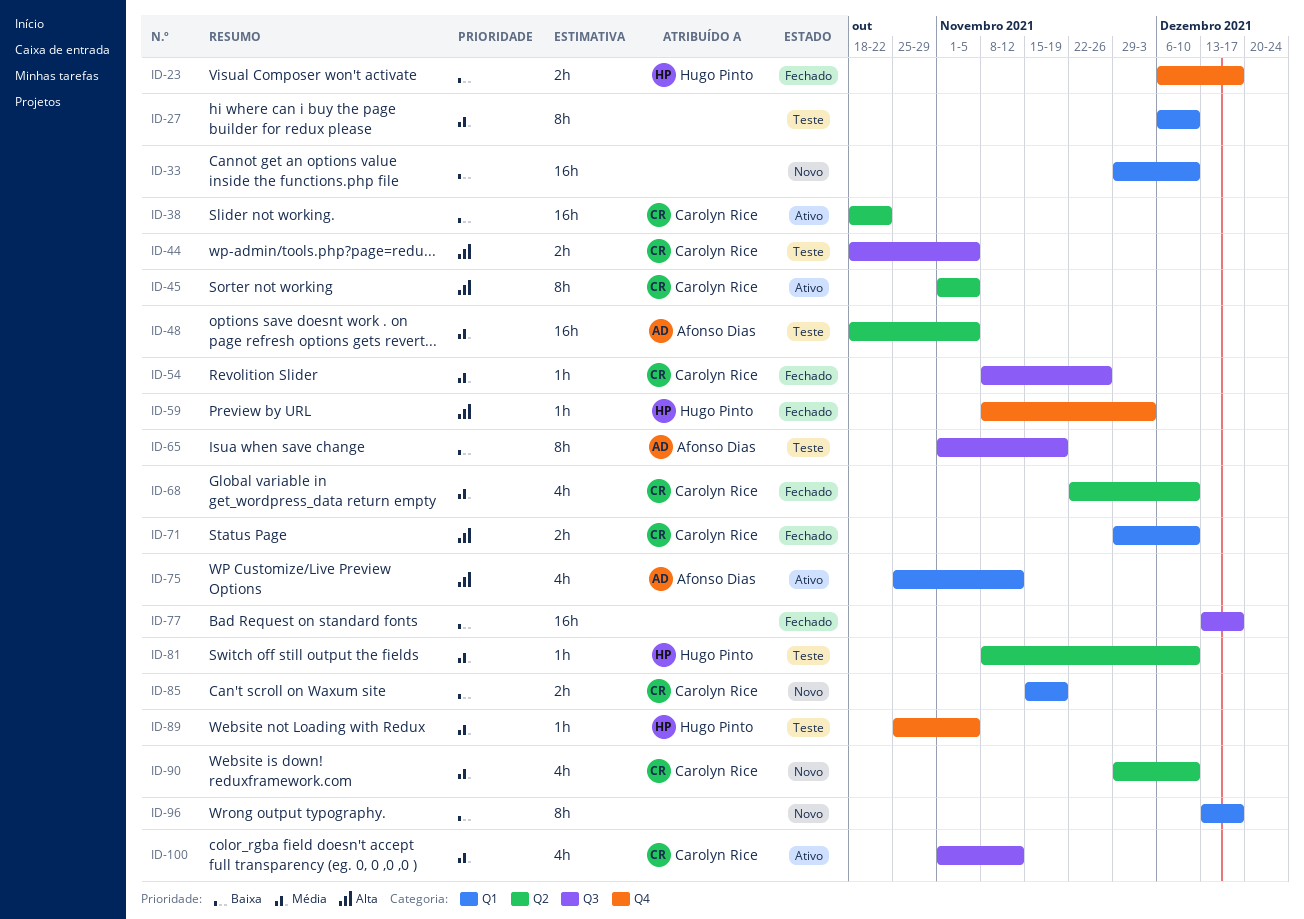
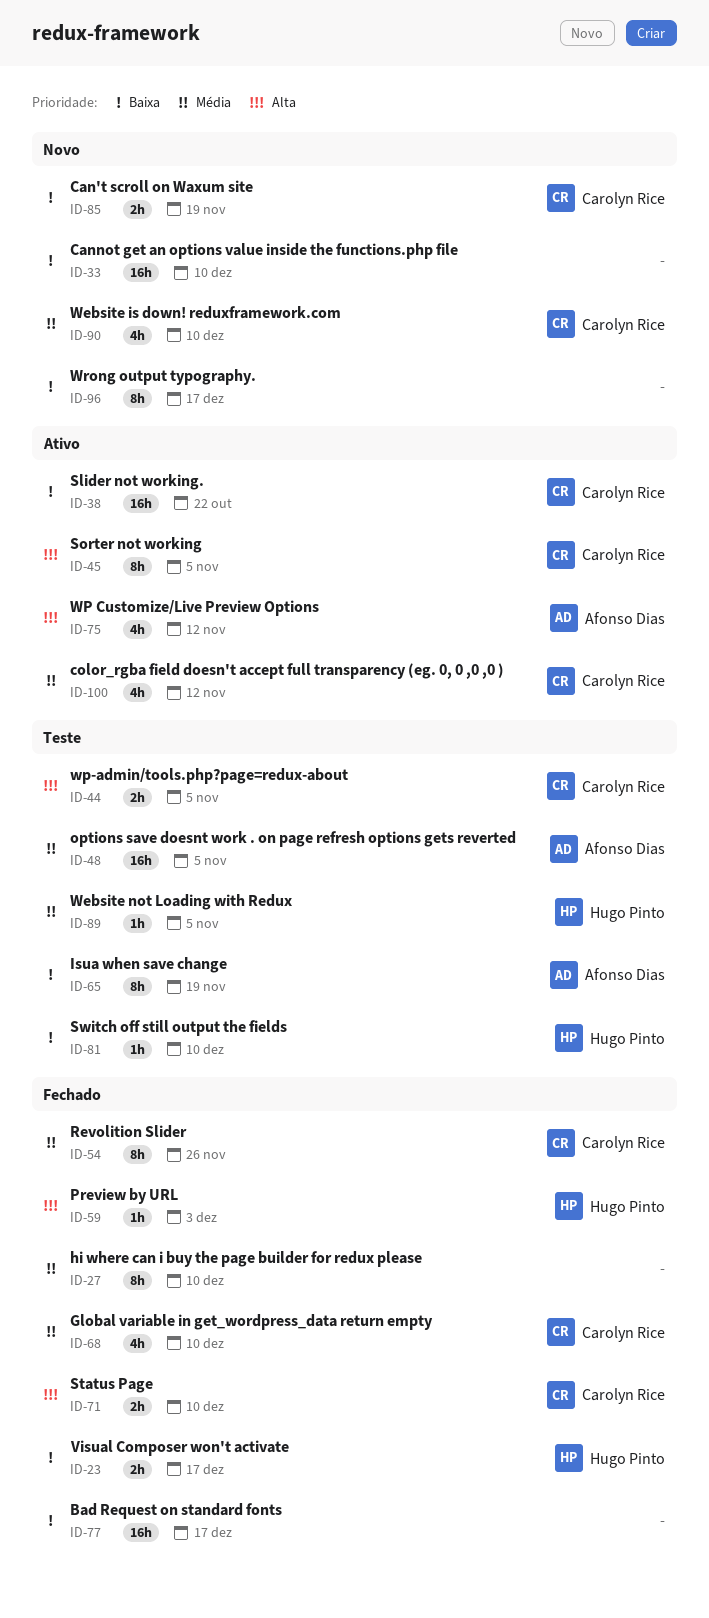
ID-27, status: Teste -> Fechado
ID-54, estimate: 1h -> 8h
ID-81, priority: Média -> Baixa

